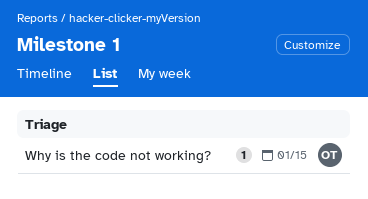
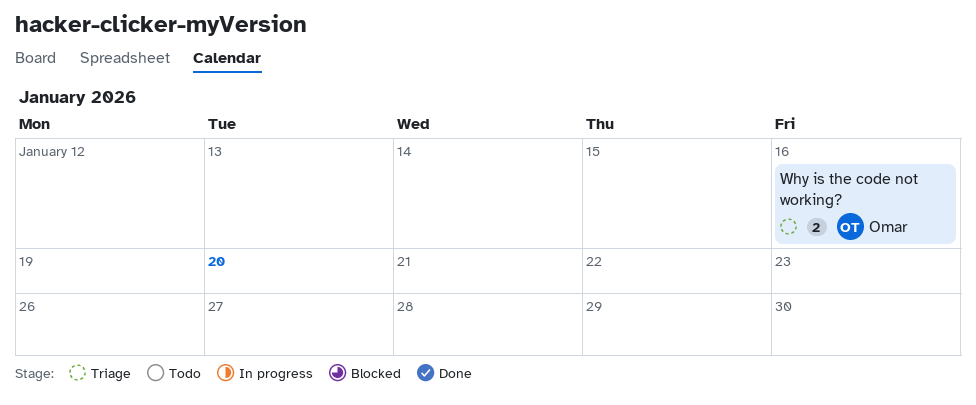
Why is the code not working?, estimate: 1 -> 2
Why is the code not working?, due: Jan 15 -> Jan 16

